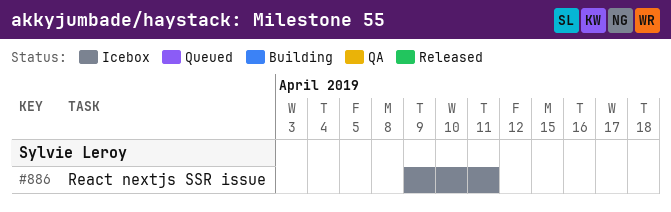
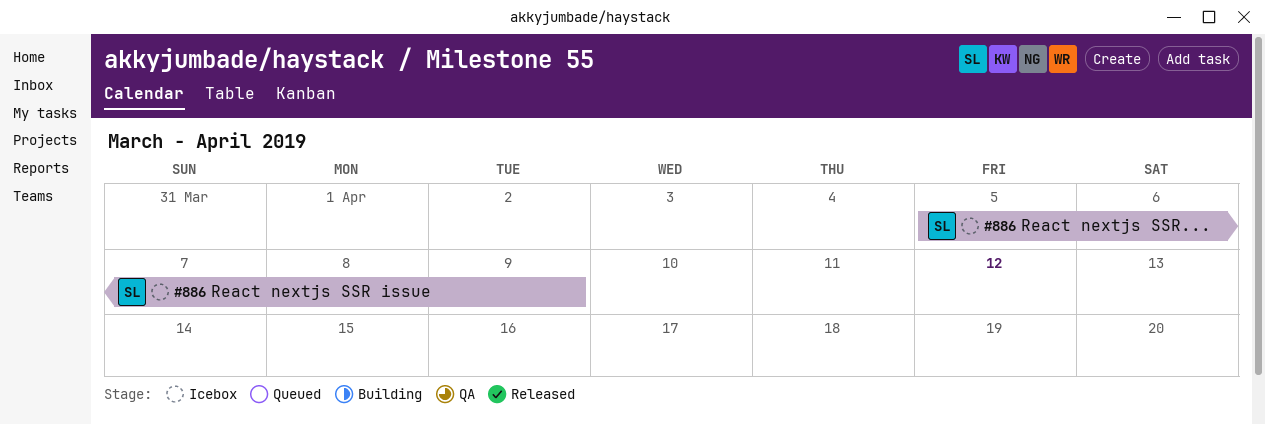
#886, start: Apr 9 -> Apr 5
#886, due: Apr 11 -> Apr 9

